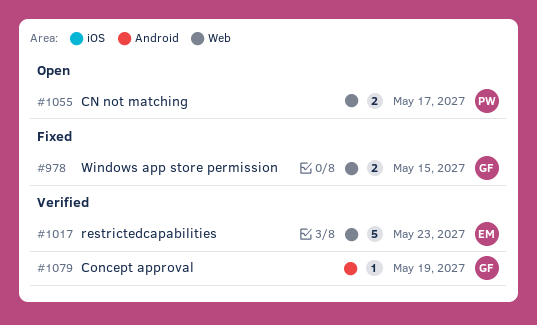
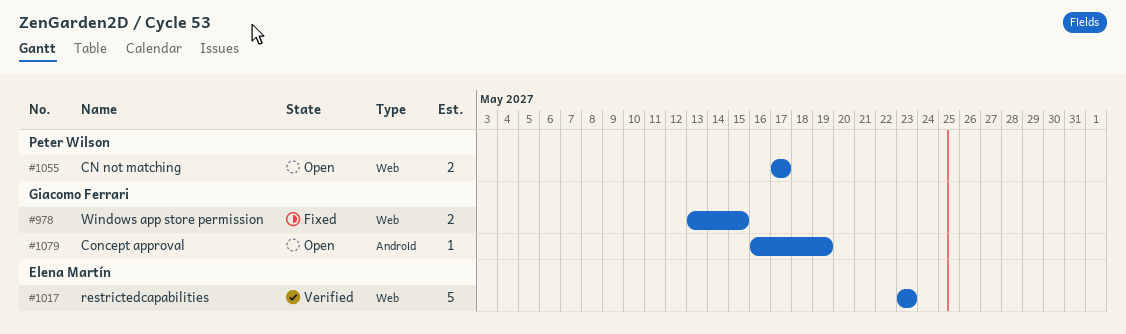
#1079, status: Verified -> Open

